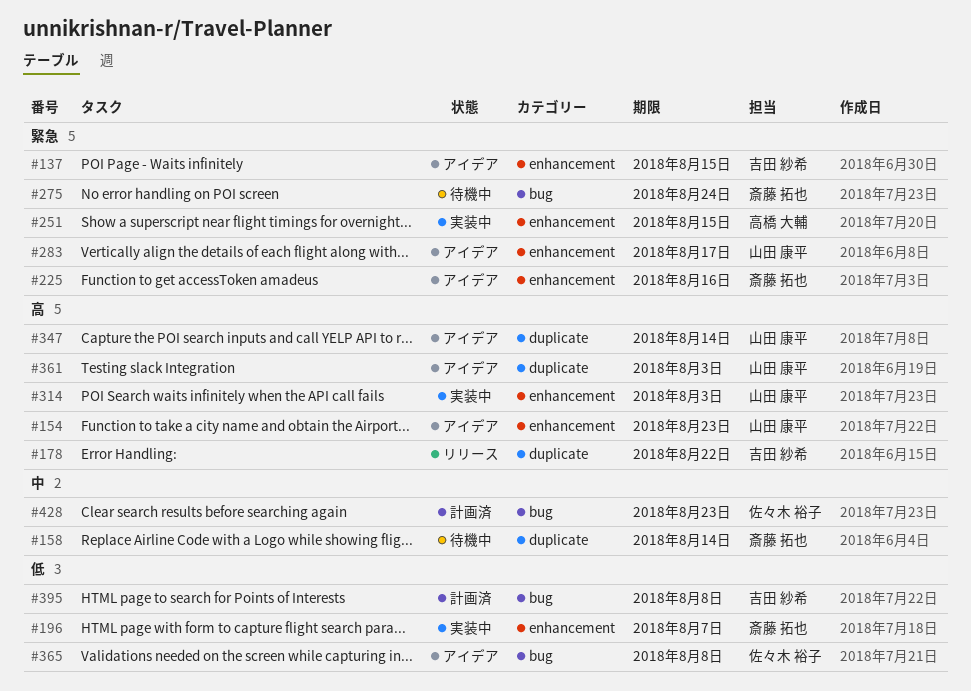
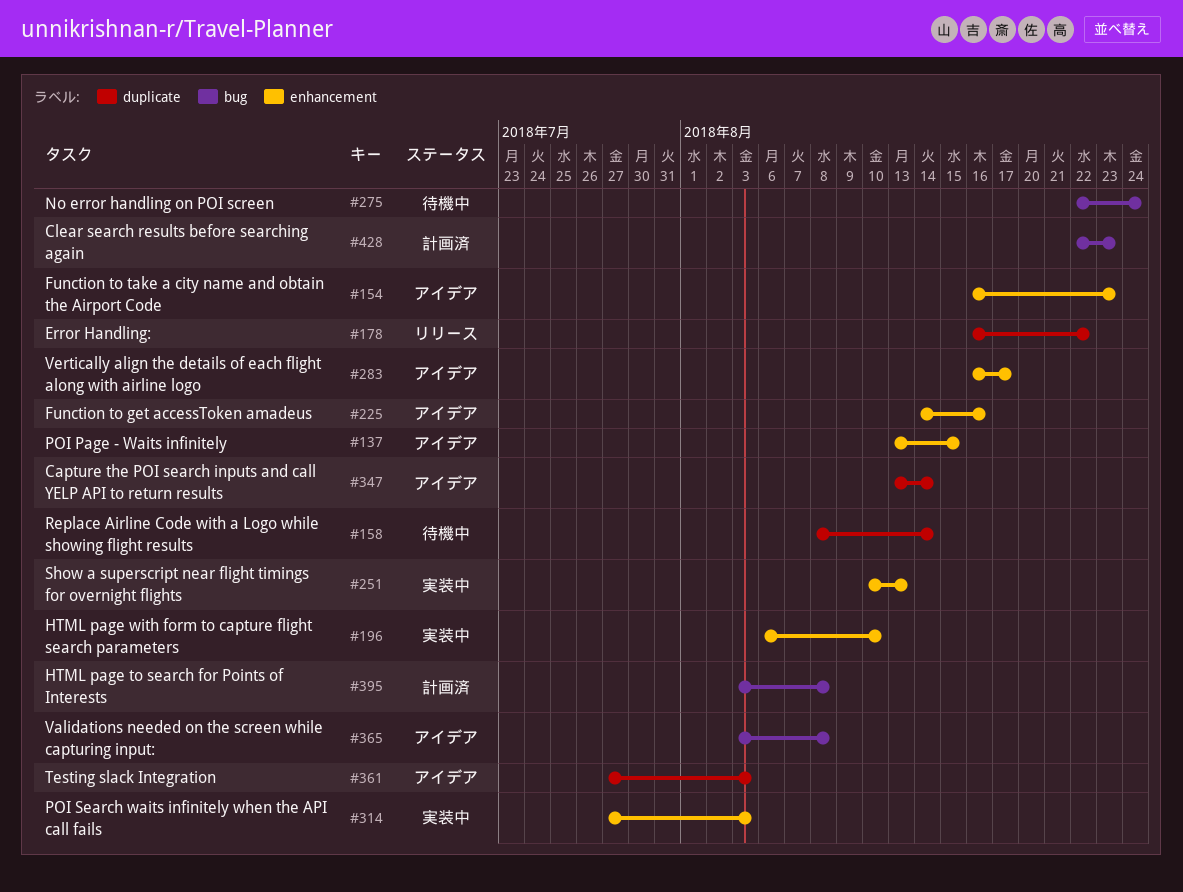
#196, due: Aug 7 -> Aug 10
#251, due: Aug 15 -> Aug 13

